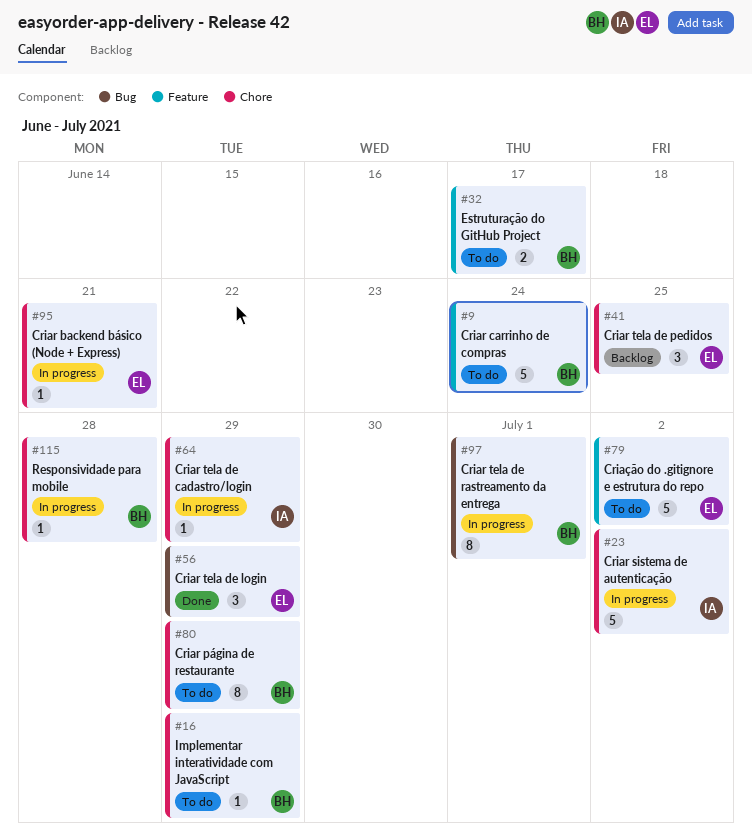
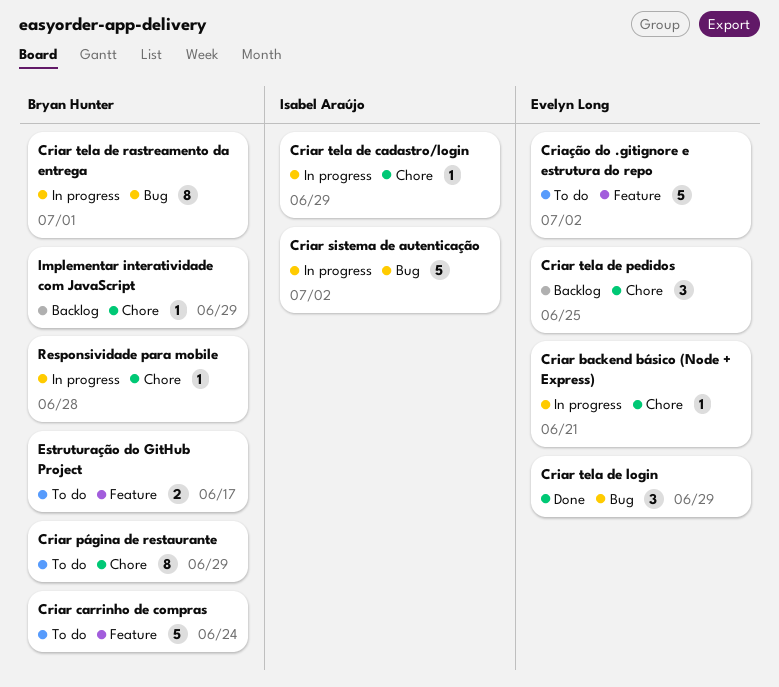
Criar sistema de autenticação, label: Chore -> Bug
Implementar interatividade com JavaScript, status: To do -> Backlog

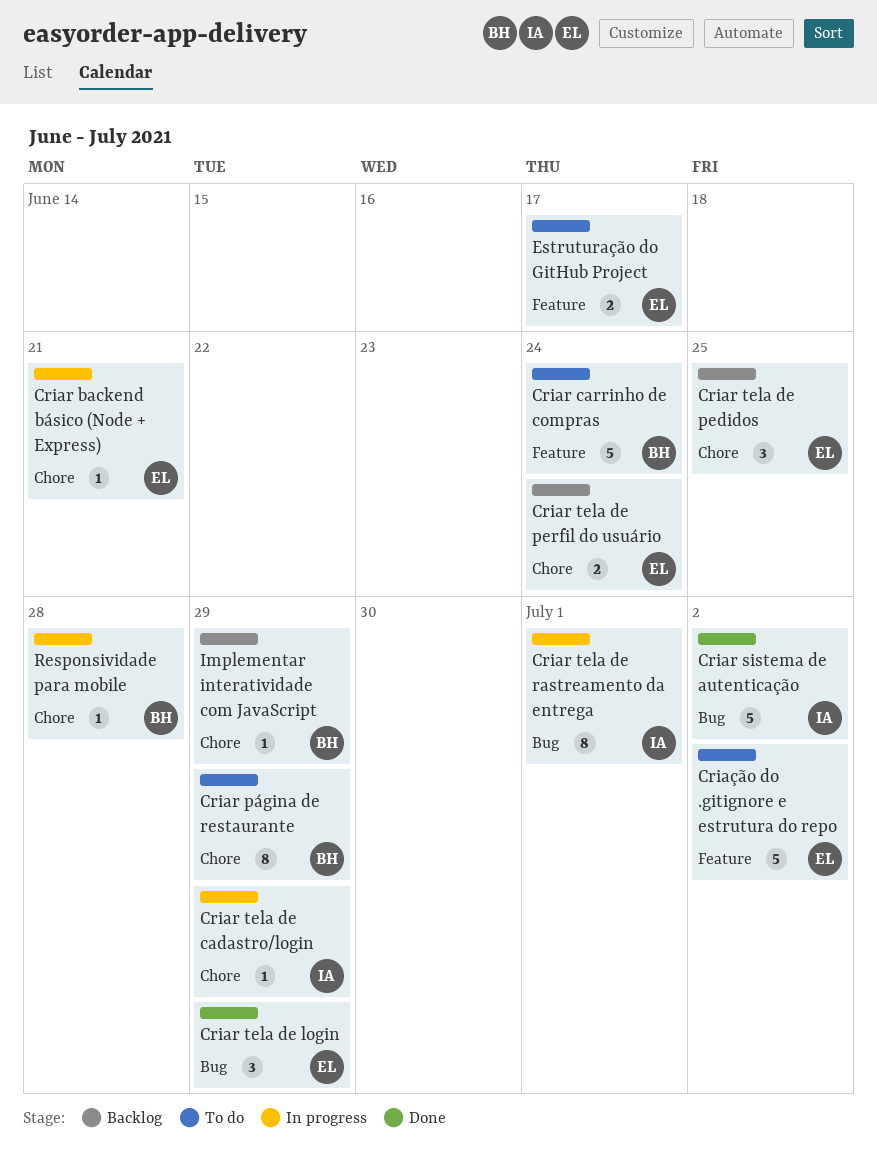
Criar sistema de autenticação, status: In progress -> Done
Criar tela de perfil do usuário: none -> present
Criar tela de rastreamento da entrega, owner: Bryan Hunter -> Isabel Araújo
Estruturação do GitHub Project, owner: Bryan Hunter -> Evelyn Long

